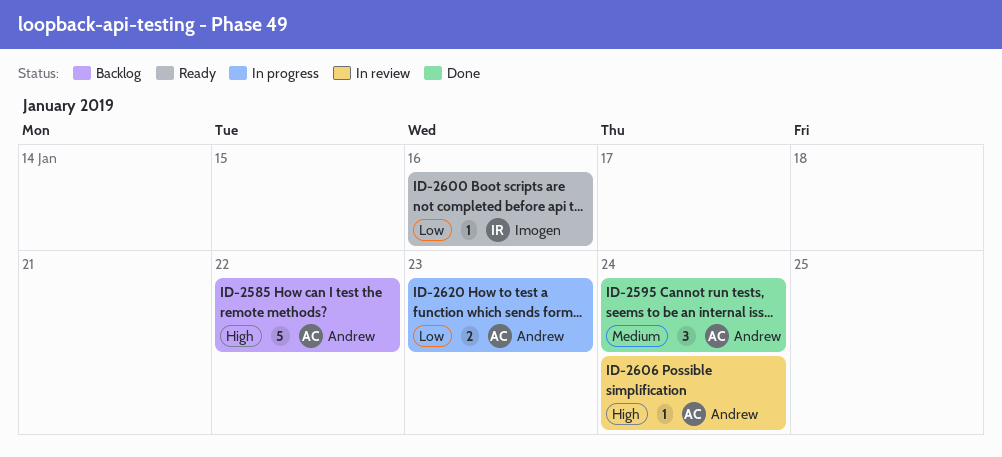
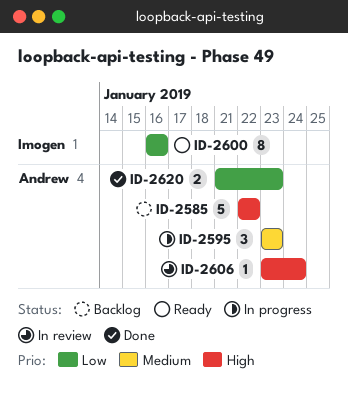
ID-2595, status: Done -> In progress
ID-2595, due: Jan 24 -> Jan 23
ID-2600, estimate: 1 -> 8
ID-2620, status: In progress -> Done

